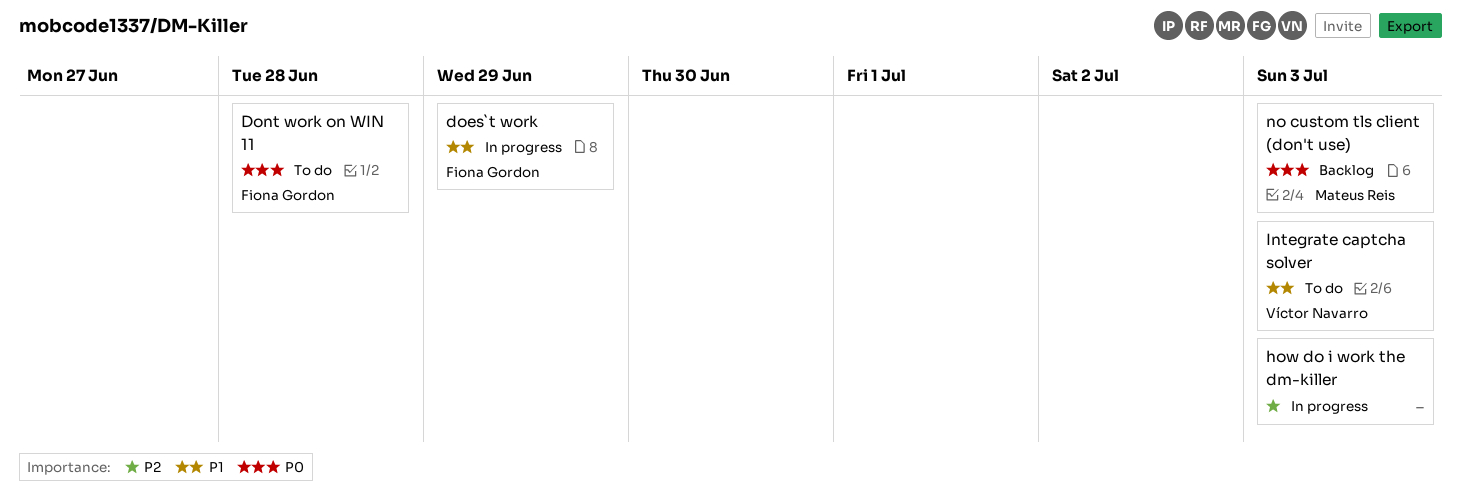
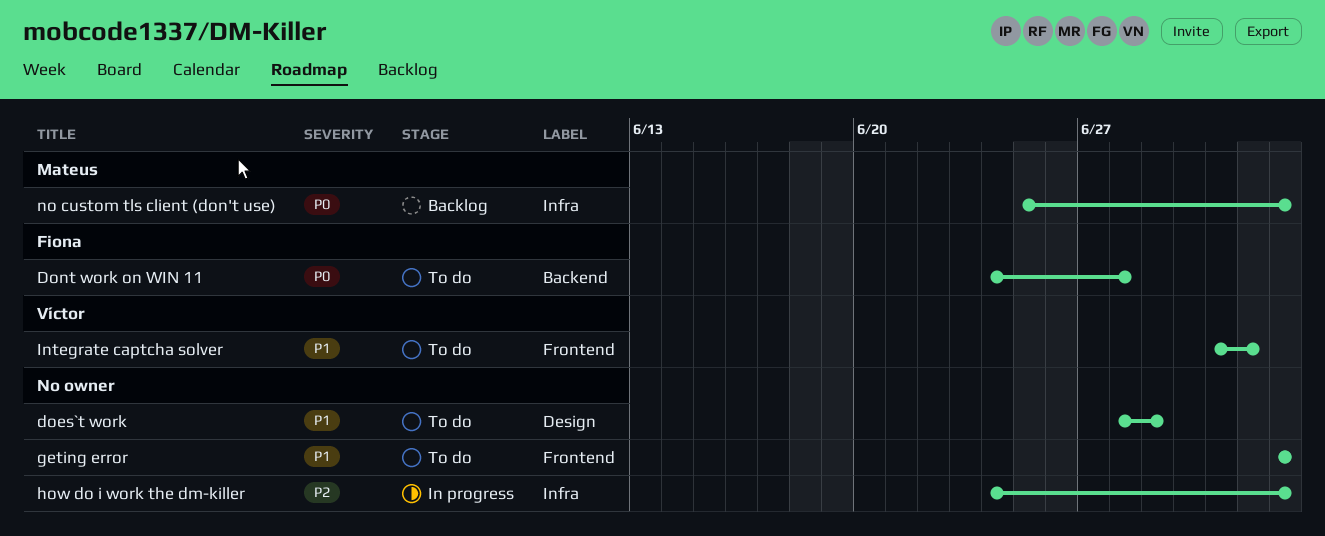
does`t work, status: In progress -> To do
does`t work, owner: Fiona Gordon -> none
geting error: none -> present
Integrate captcha solver, due: Jul 3 -> Jul 2

